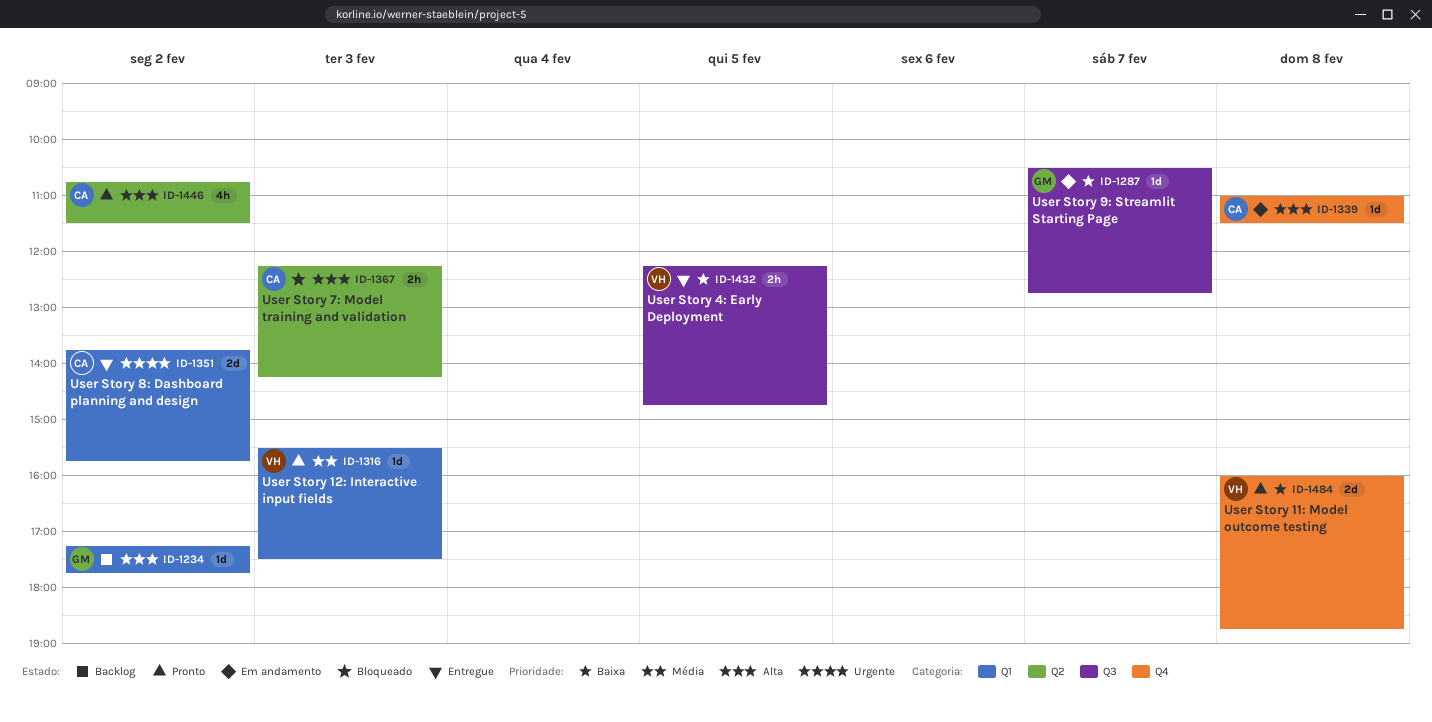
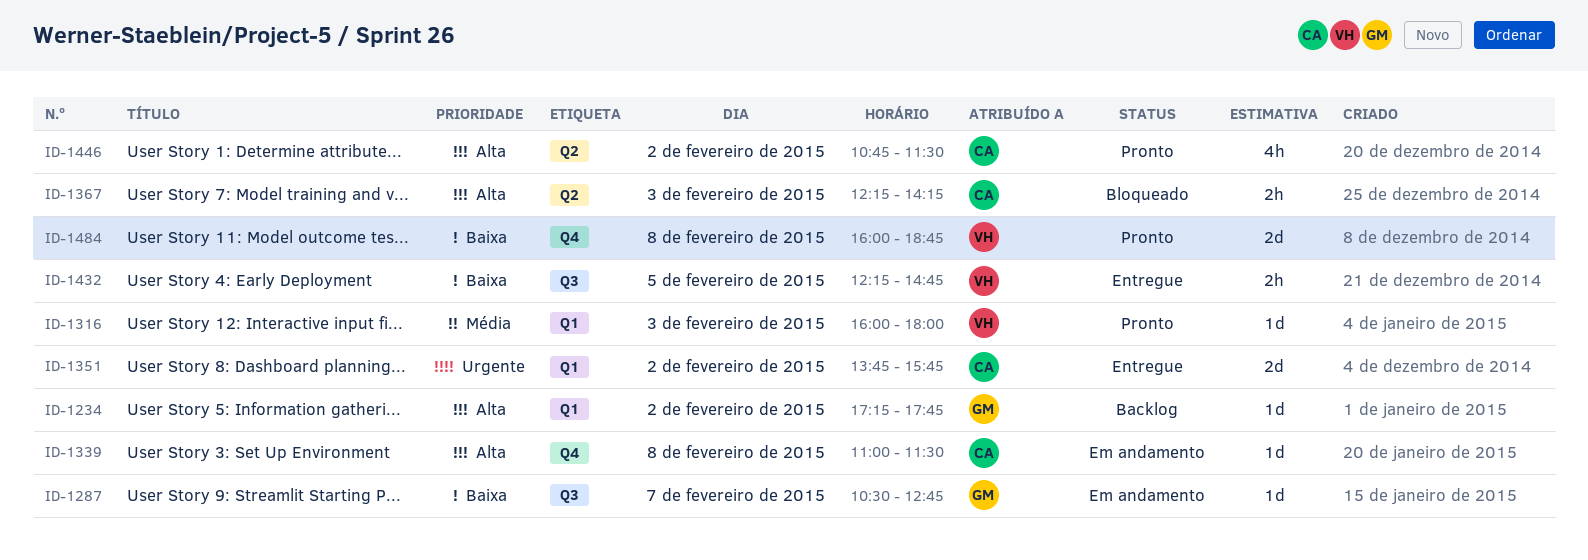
ID-1316, begins: 15:30 -> 16:00
ID-1316, ends: 17:30 -> 18:00

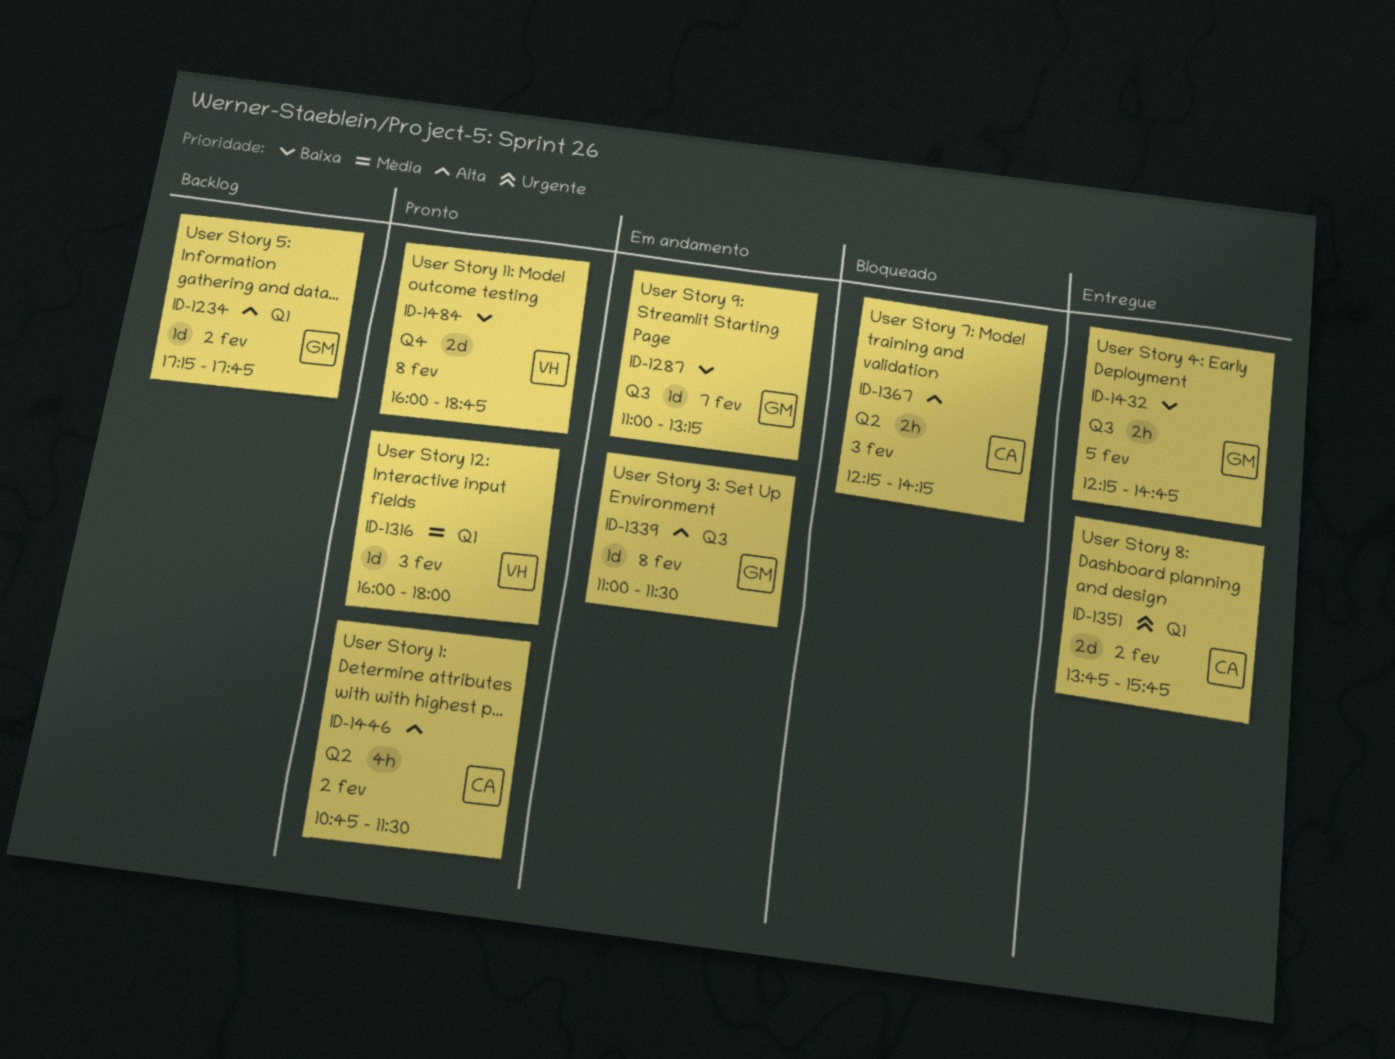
ID-1287, begins: 10:30 -> 11:00
ID-1287, ends: 12:45 -> 13:15
ID-1339, owner: CA -> GM
ID-1339, label: Q4 -> Q3
ID-1432, owner: VH -> GM

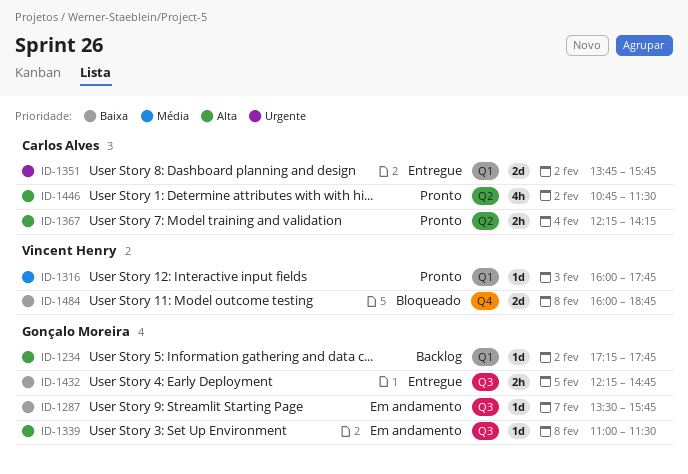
ID-1287, begins: 11:00 -> 13:30
ID-1287, ends: 13:15 -> 15:45
ID-1316, ends: 18:00 -> 17:45
ID-1367, status: Bloqueado -> Pronto
ID-1367, day: Feb 3 -> Feb 4
ID-1484, status: Pronto -> Bloqueado

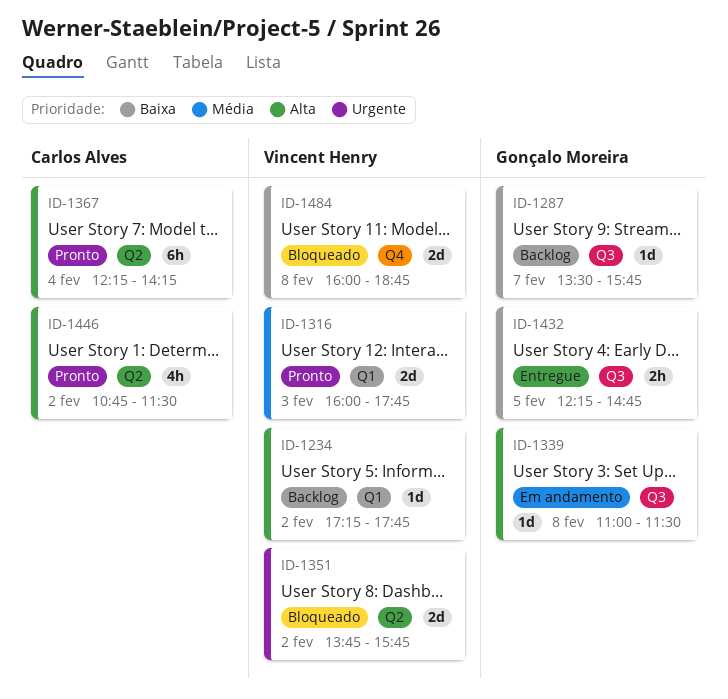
ID-1234, owner: Gonçalo Moreira -> Vincent Henry
ID-1287, status: Em andamento -> Backlog
ID-1316, estimate: 1d -> 2d
ID-1351, status: Entregue -> Bloqueado
ID-1351, owner: Carlos Alves -> Vincent Henry
ID-1351, label: Q1 -> Q2
ID-1367, estimate: 2h -> 6h

